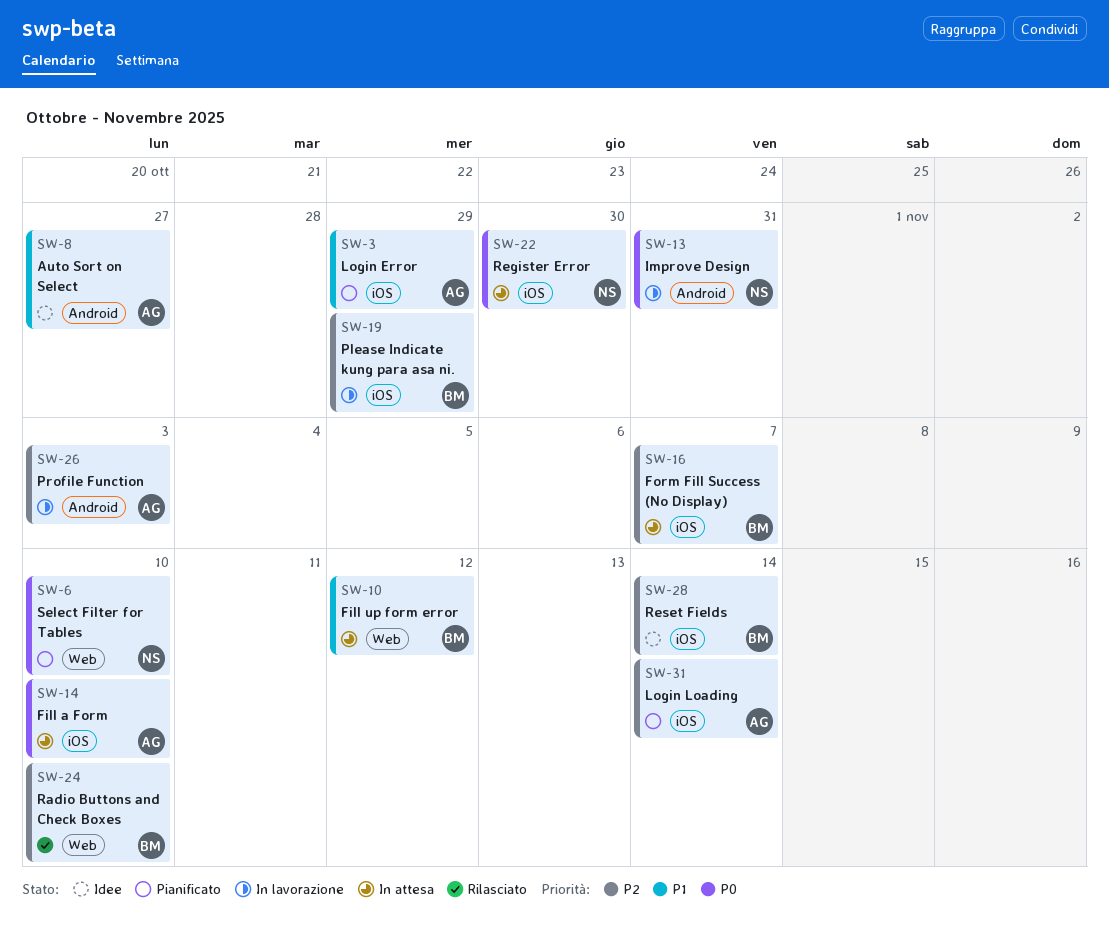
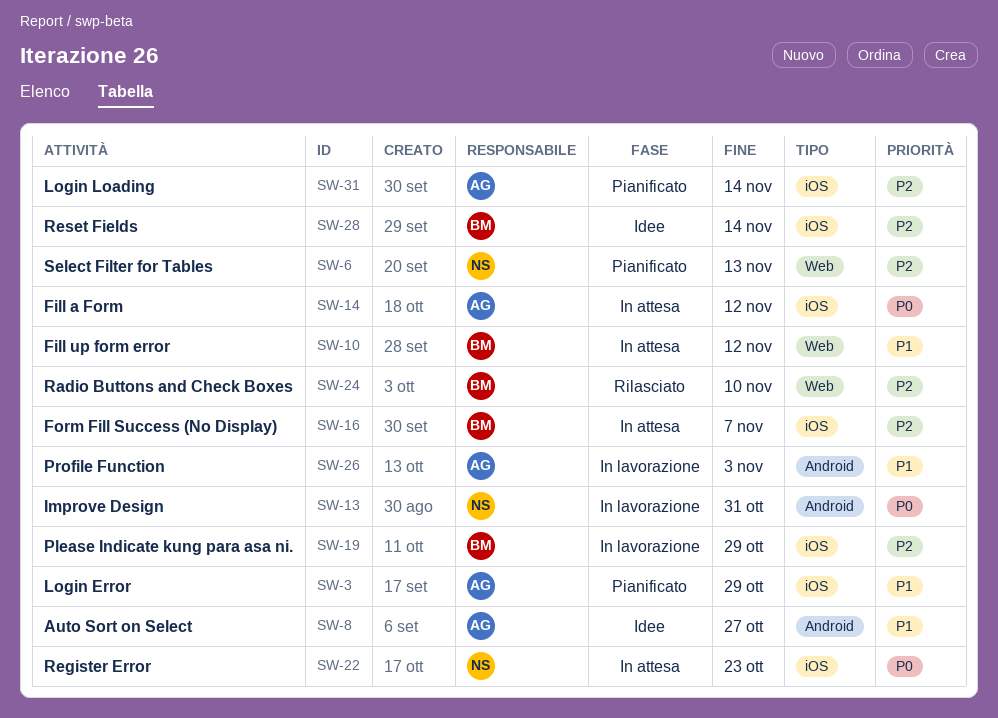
SW-6, priority: P0 -> P2
SW-6, due: Nov 10 -> Nov 13
SW-14, due: Nov 10 -> Nov 12
SW-22, due: Oct 30 -> Oct 23
SW-26, priority: P2 -> P1

